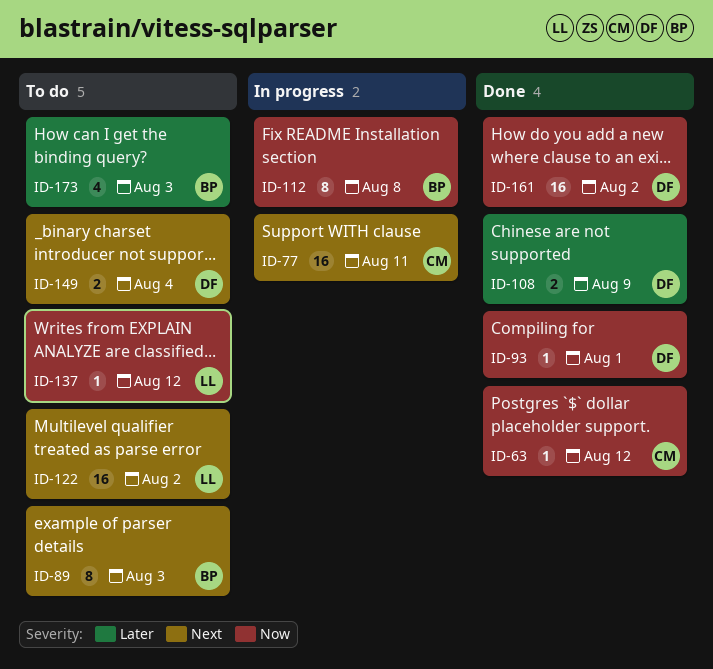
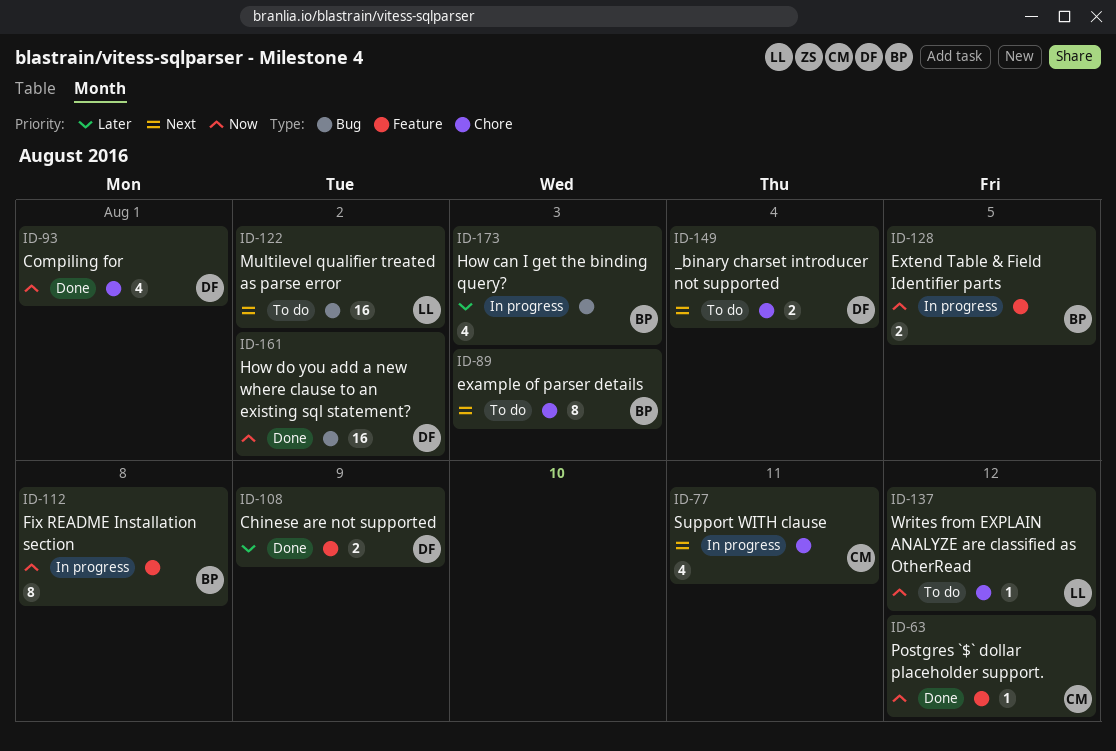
ID-77, estimate: 16 -> 4
ID-93, estimate: 1 -> 4
ID-128: none -> present
ID-173, status: To do -> In progress

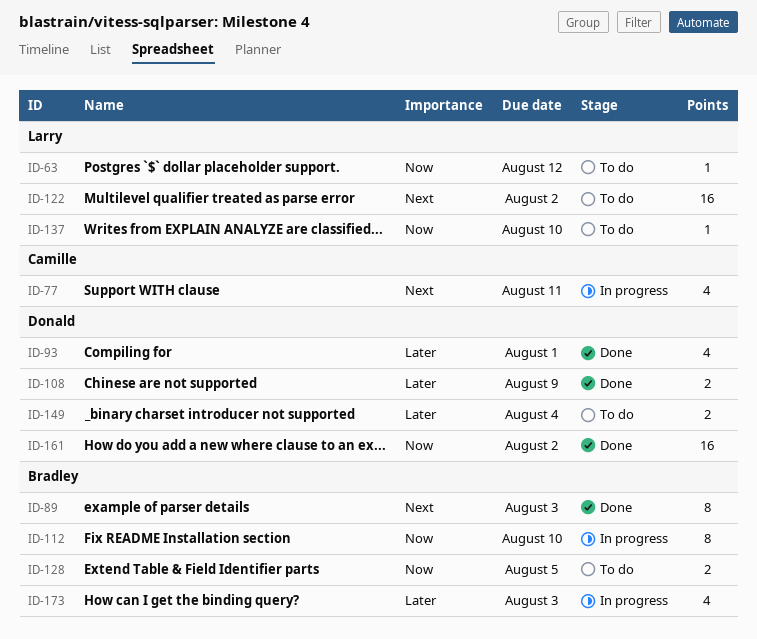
ID-63, status: Done -> To do
ID-63, owner: Camille -> Larry
ID-89, status: To do -> Done
ID-93, priority: Now -> Later
ID-112, due: Aug 8 -> Aug 10
ID-128, status: In progress -> To do
ID-137, due: Aug 12 -> Aug 10
ID-149, priority: Next -> Later

